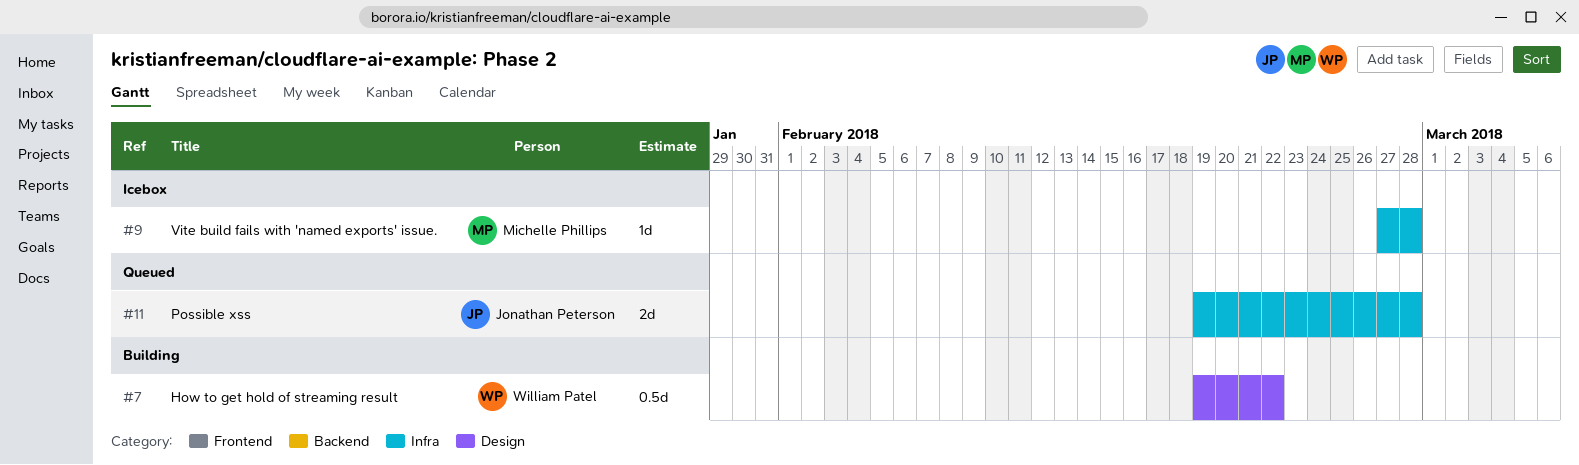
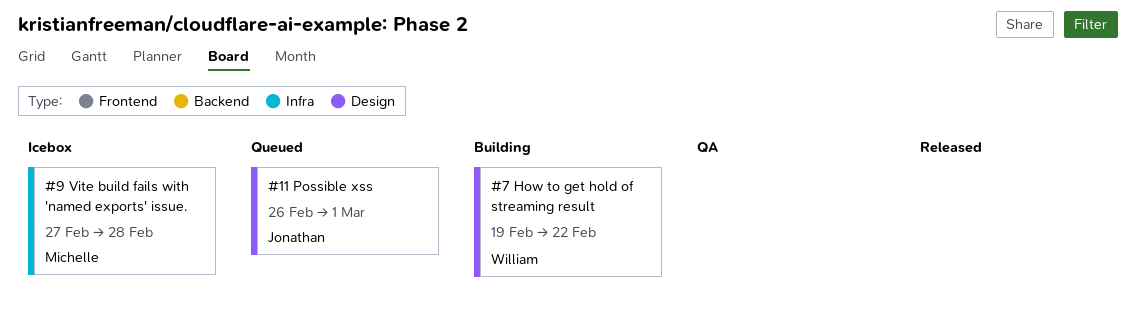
#11, label: Infra -> Design
#11, start: Feb 19 -> Feb 26
#11, due: Feb 28 -> Mar 1

